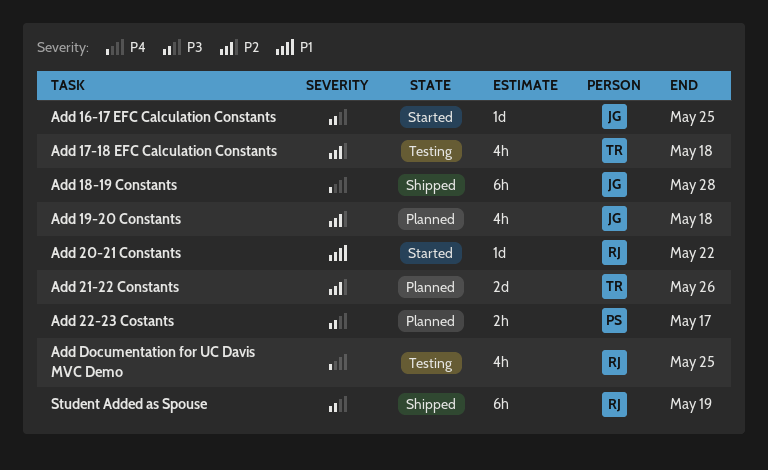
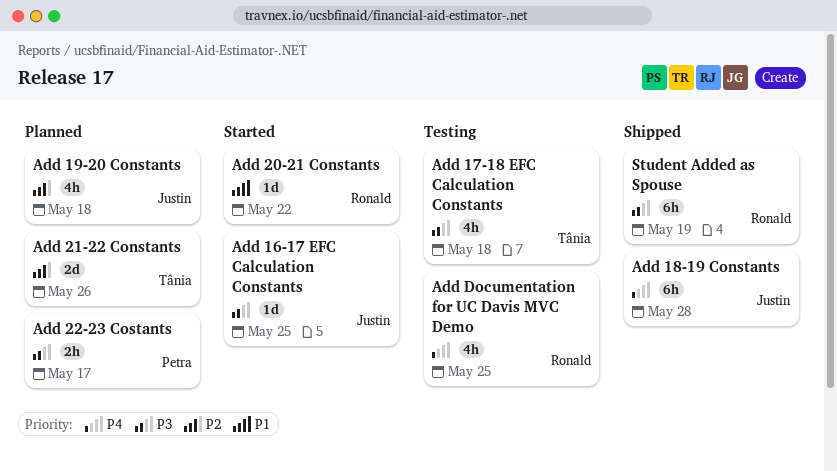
Add 17-18 EFC Calculation Constants, priority: P2 -> P3

